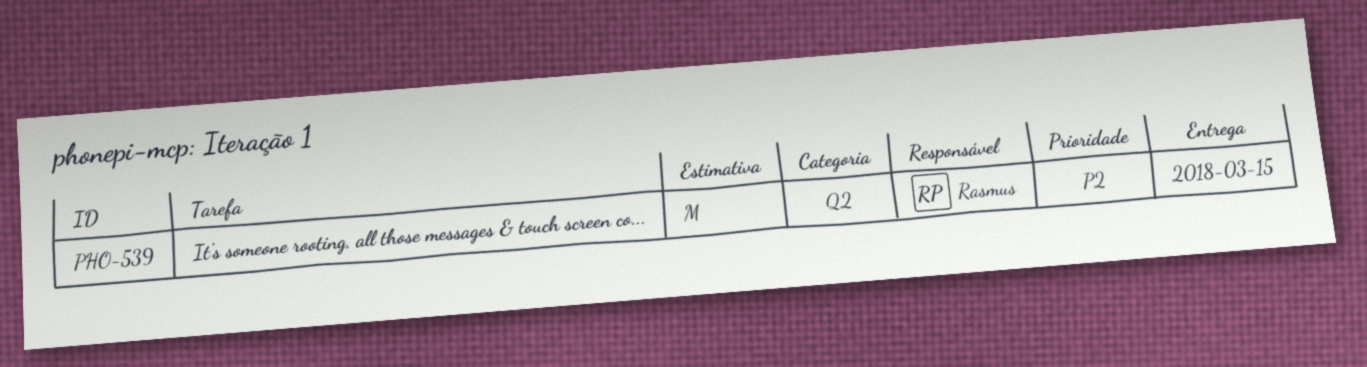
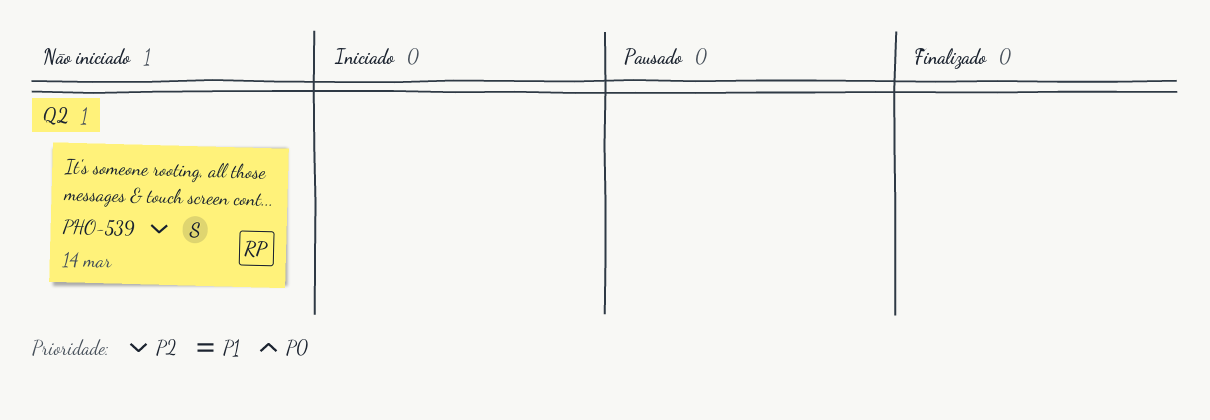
PHO-539, estimate: M -> S
PHO-539, due: Mar 15 -> Mar 14

